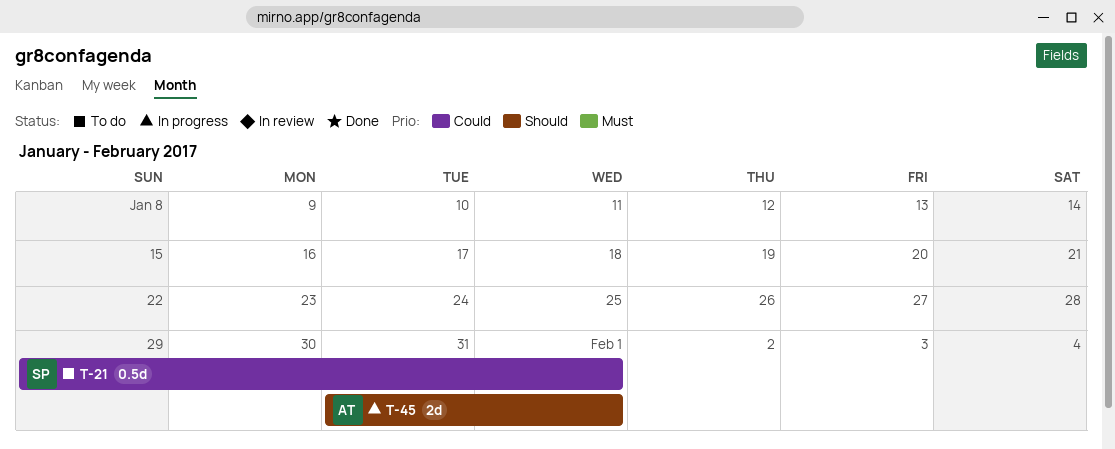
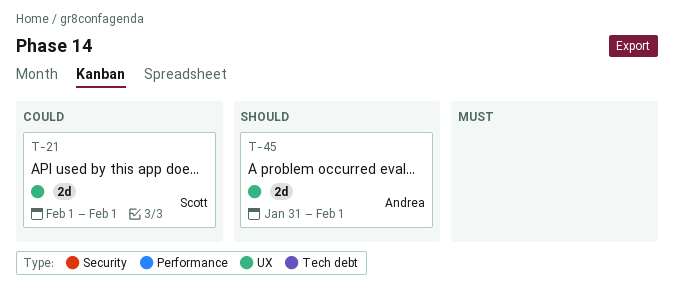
T-21, estimate: 0.5d -> 2d
T-21, start: Jan 29 -> Feb 1

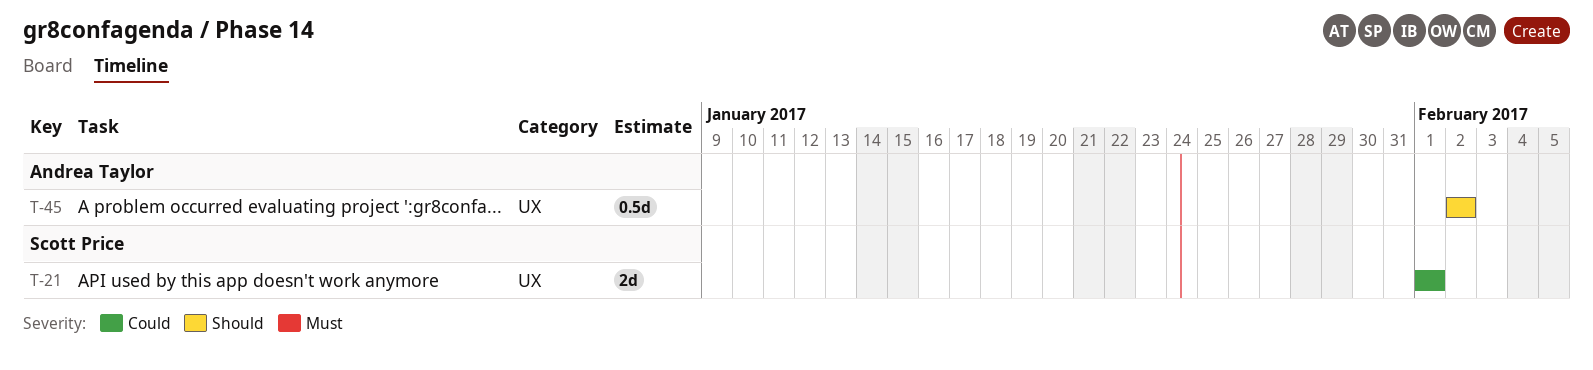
T-45, estimate: 2d -> 0.5d
T-45, start: Jan 31 -> Feb 2
T-45, due: Feb 1 -> Feb 2

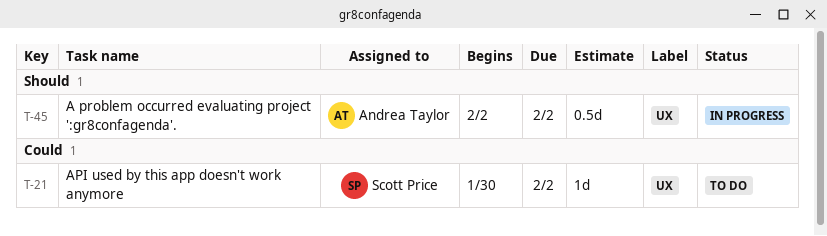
T-21, estimate: 2d -> 1d
T-21, start: Feb 1 -> Jan 30
T-21, due: Feb 1 -> Feb 2

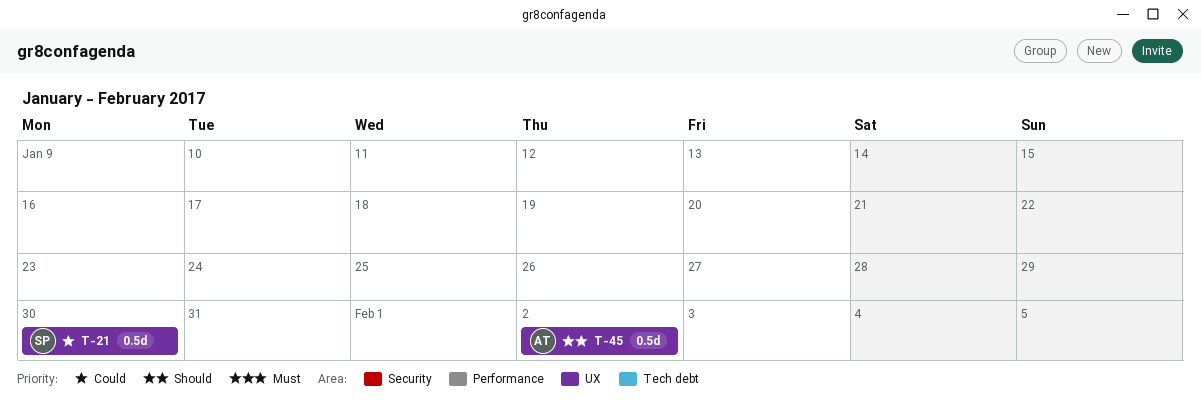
T-21, estimate: 1d -> 0.5d
T-21, due: Feb 2 -> Jan 30

